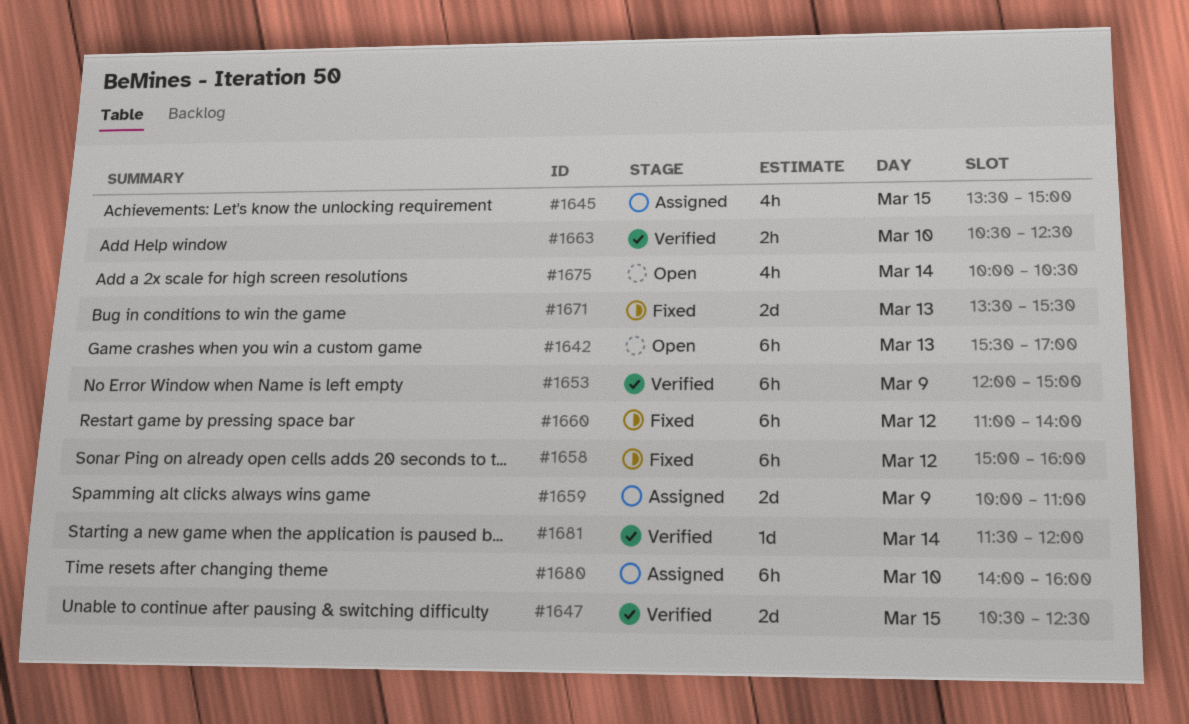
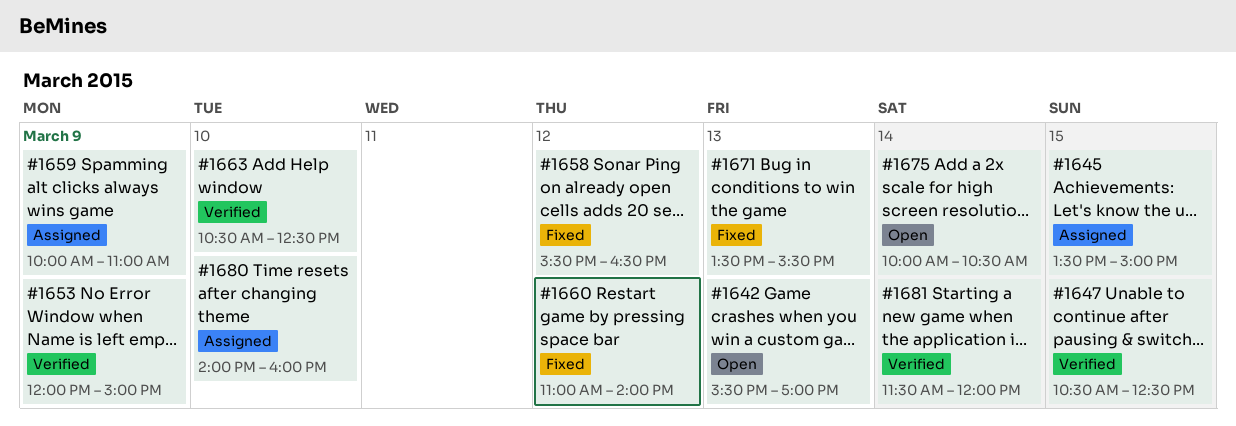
#1658, begins: 15:00 -> 15:30
#1658, ends: 16:00 -> 16:30

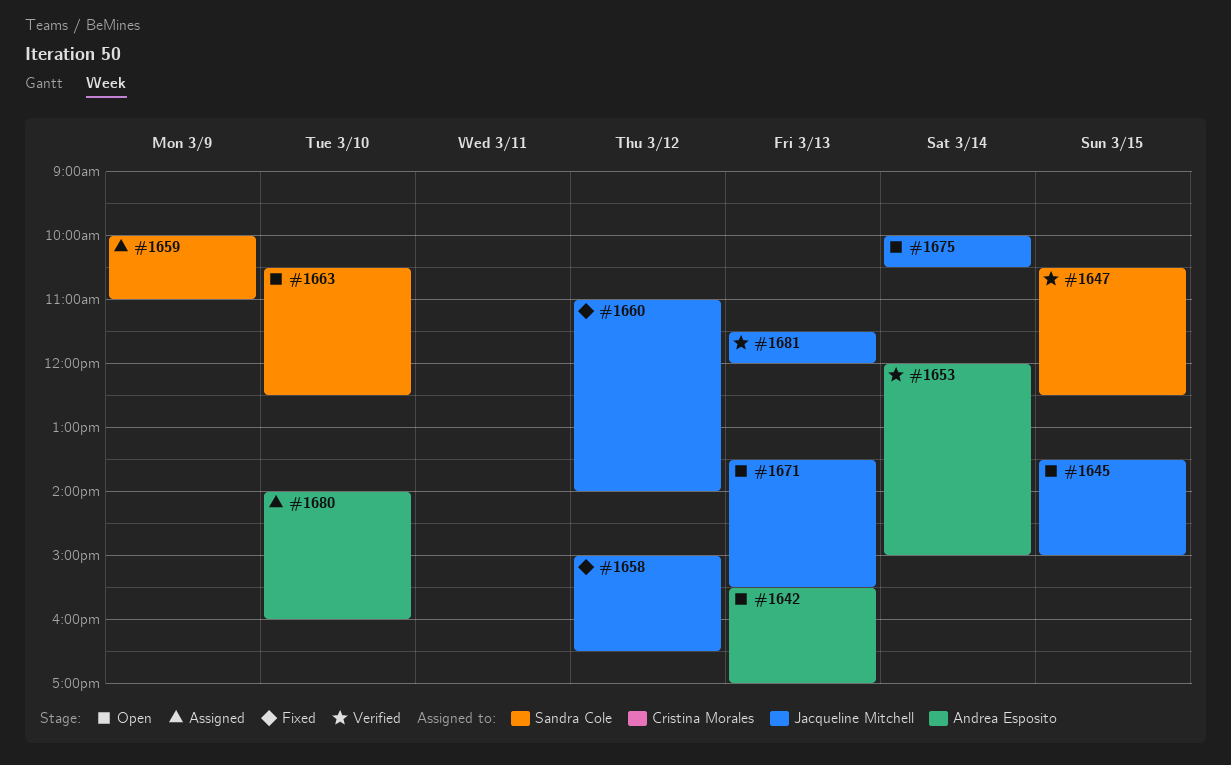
#1645, status: Assigned -> Open
#1653, day: Mar 9 -> Mar 14
#1658, begins: 15:30 -> 15:00
#1663, status: Verified -> Open
#1671, status: Fixed -> Open
#1681, day: Mar 14 -> Mar 13

